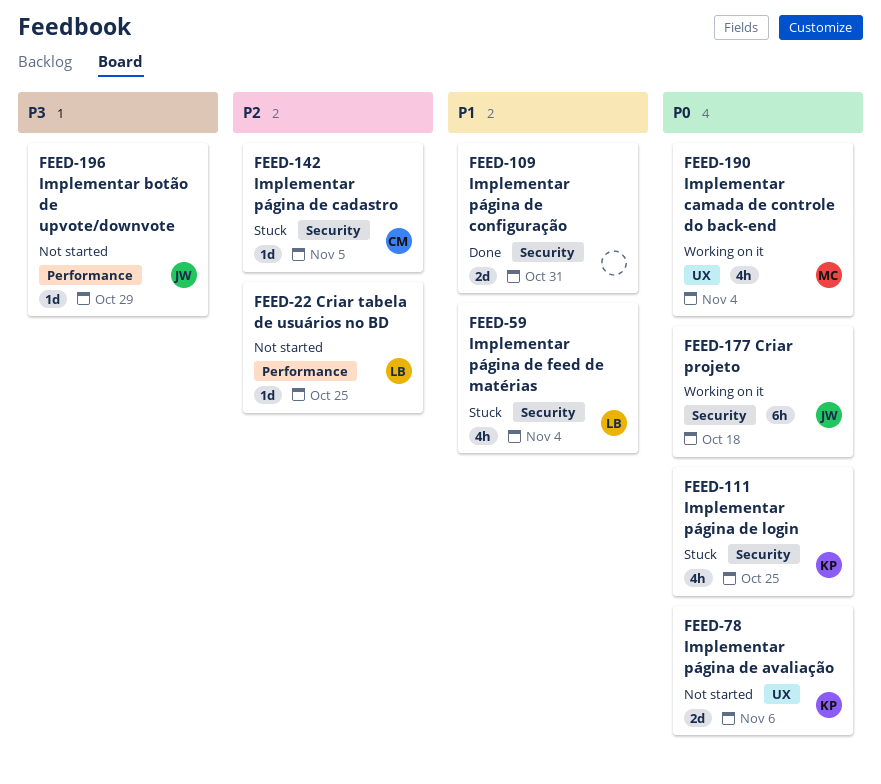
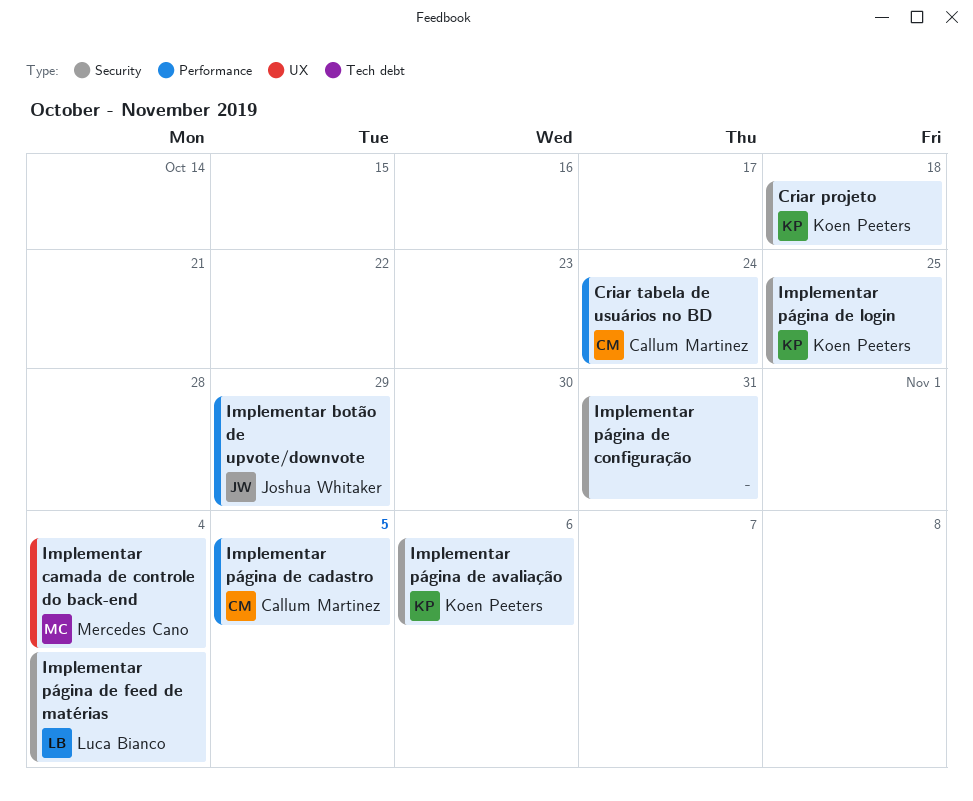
Criar projeto, owner: Joshua Whitaker -> Koen Peeters
Criar tabela de usuários no BD, owner: Luca Bianco -> Callum Martinez
Criar tabela de usuários no BD, due: Oct 25 -> Oct 24
Implementar página de avaliação, label: UX -> Security
Implementar página de cadastro, label: Security -> Performance

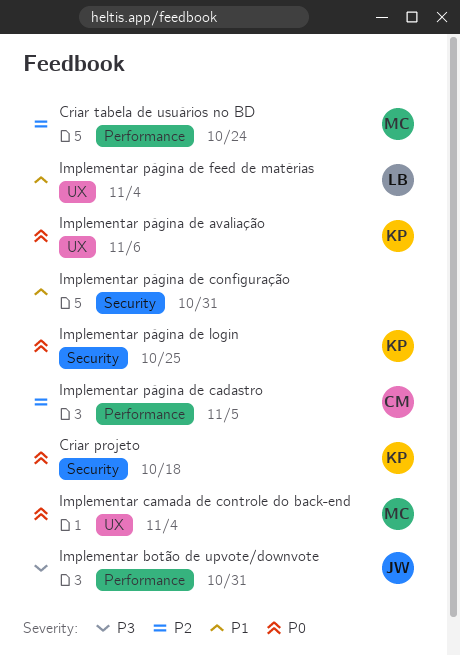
Criar tabela de usuários no BD, owner: Callum Martinez -> Mercedes Cano
Implementar botão de upvote/downvote, due: Oct 29 -> Oct 31
Implementar página de avaliação, label: Security -> UX
Implementar página de feed de matérias, label: Security -> UX

